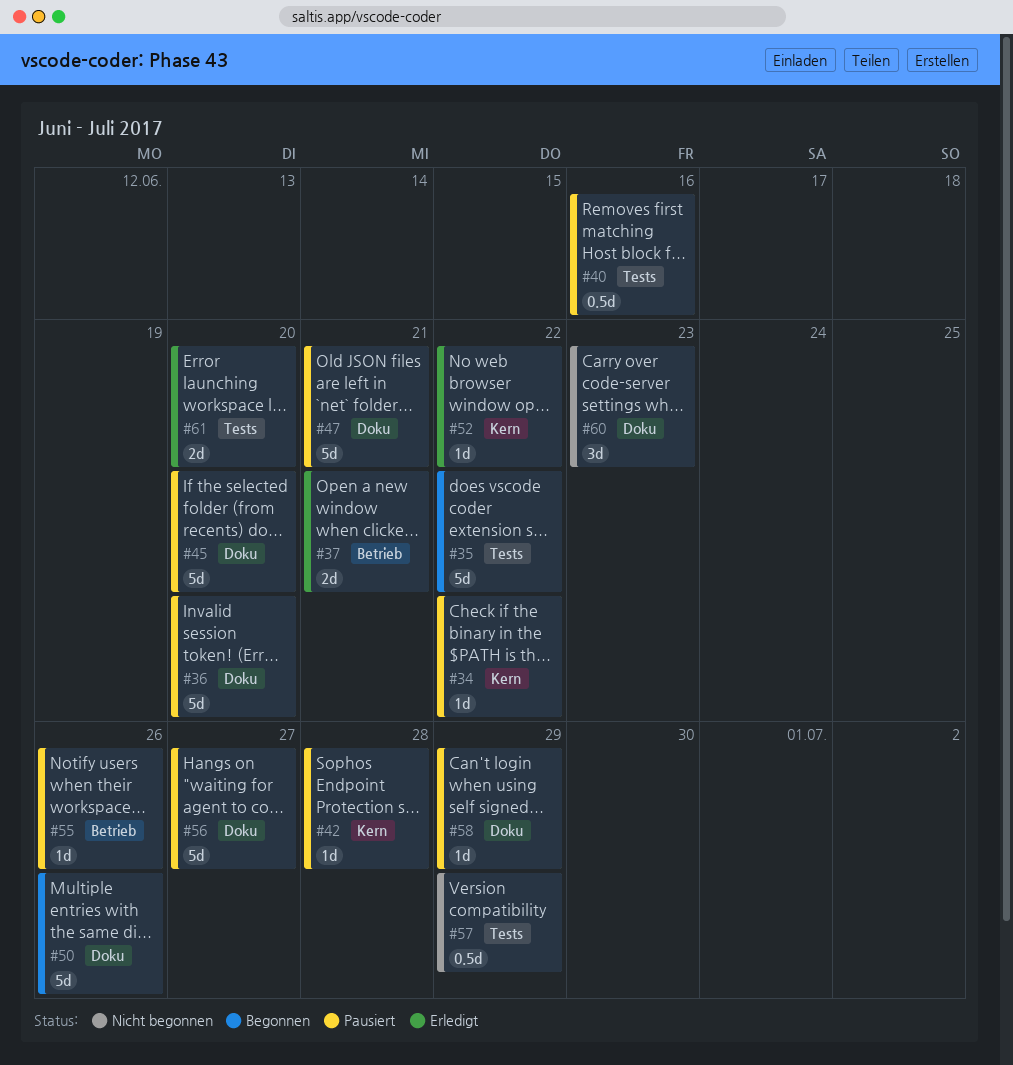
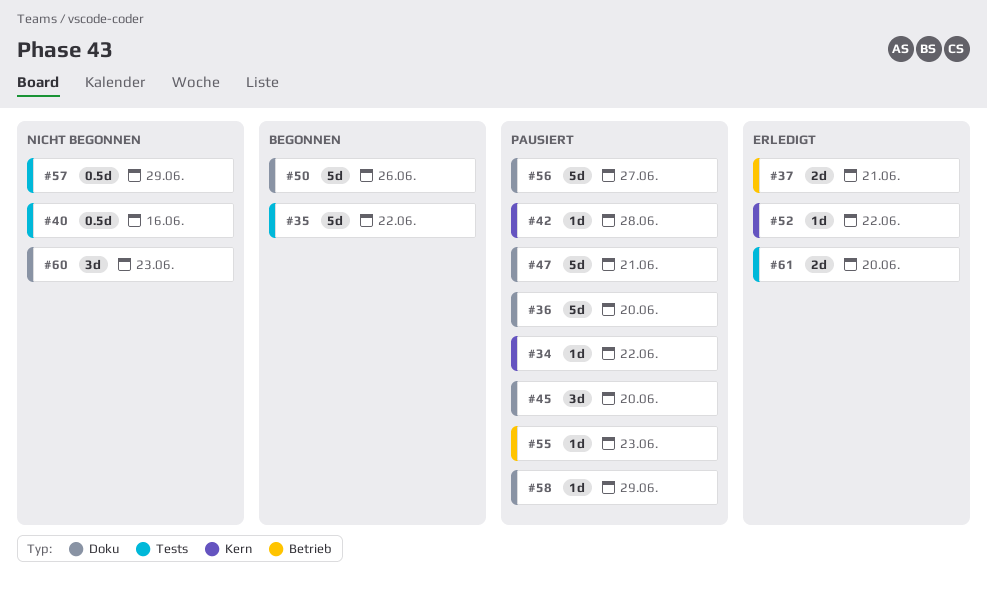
#40, status: Pausiert -> Nicht begonnen
#45, estimate: 5d -> 3d
#55, due: Jun 26 -> Jun 23

